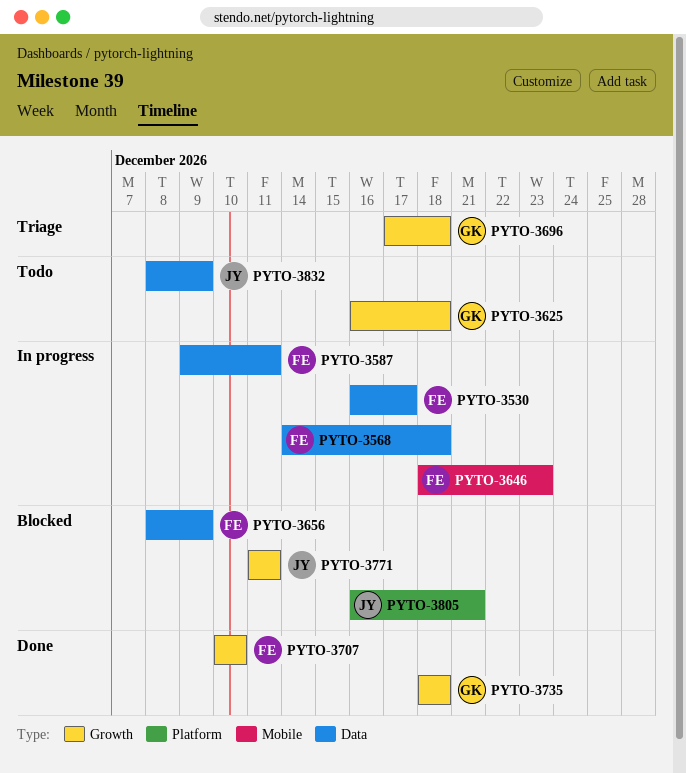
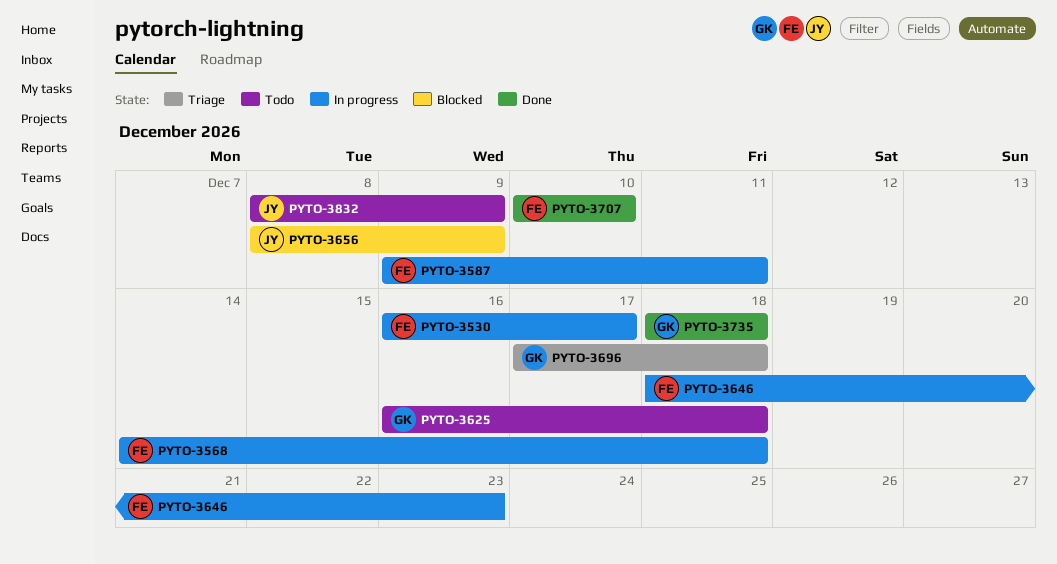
PYTO-3656, owner: FE -> JY
PYTO-3771: present -> none
PYTO-3805: present -> none

